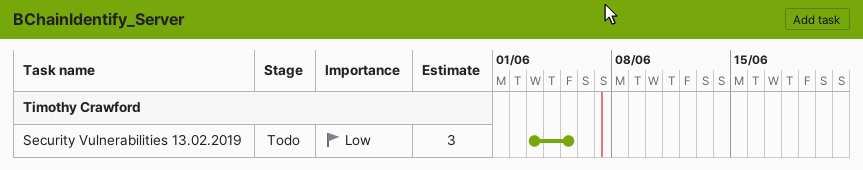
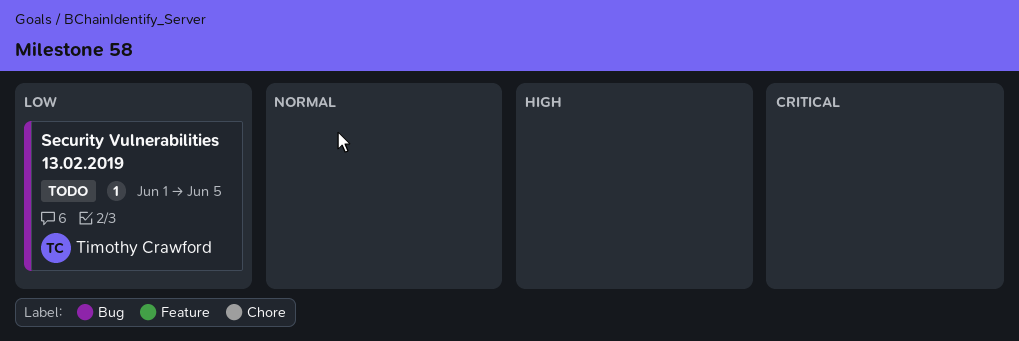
Security Vulnerabilities 13.02.2019, estimate: 3 -> 1
Security Vulnerabilities 13.02.2019, start: Jun 3 -> Jun 1

